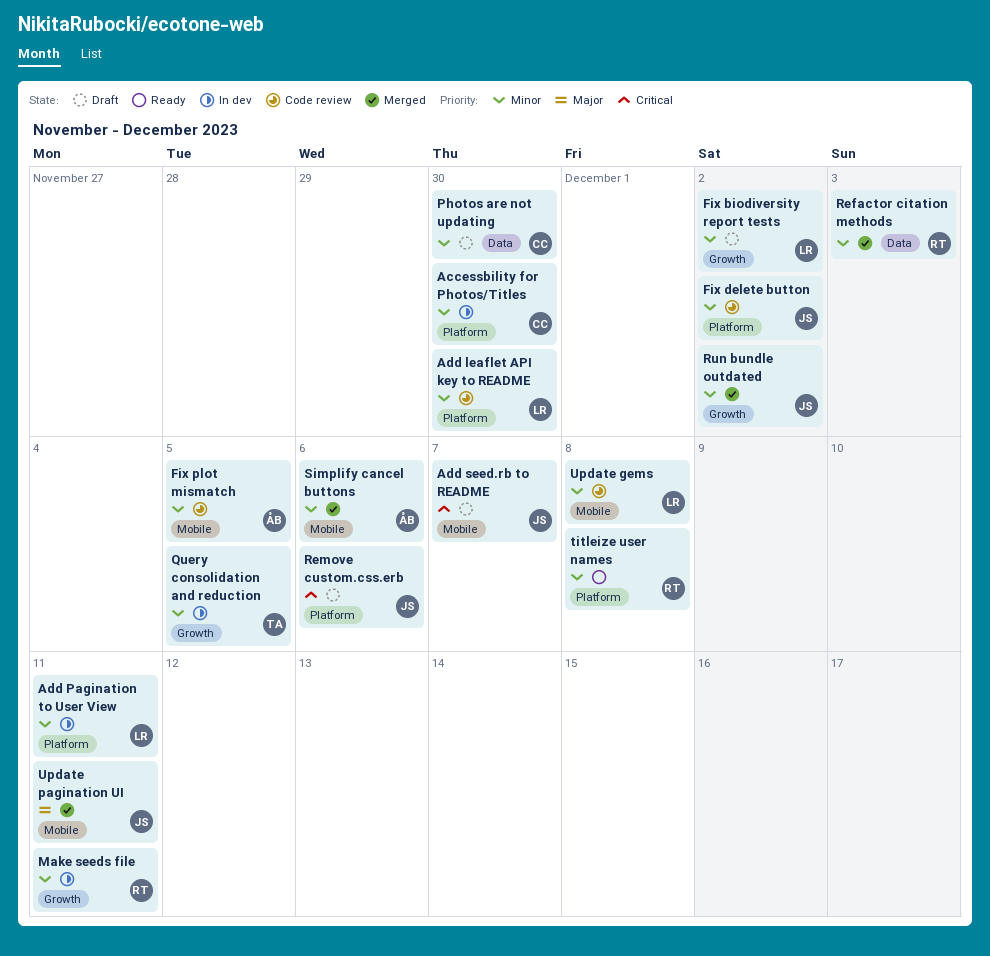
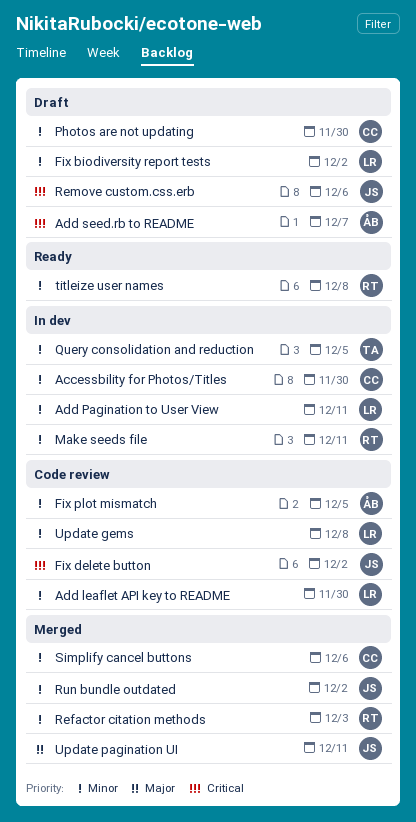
Add seed.rb to README, owner: JS -> ÅB
Fix delete button, priority: Minor -> Critical
Simplify cancel buttons, owner: ÅB -> CC

